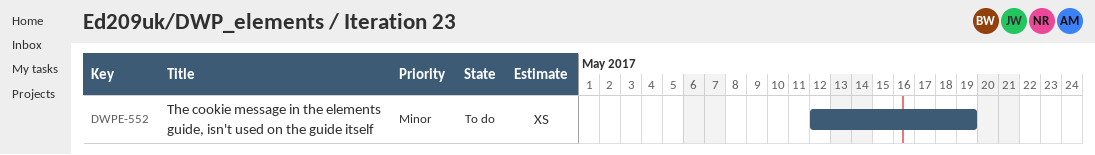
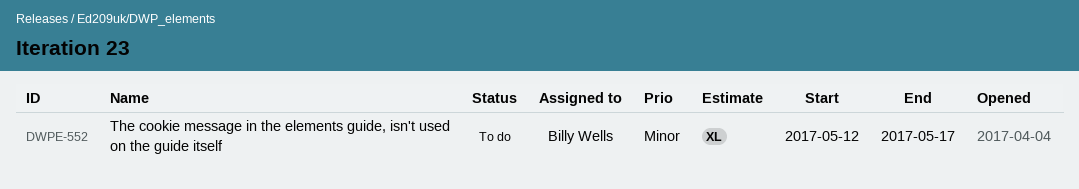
DWPE-552, estimate: XS -> XL
DWPE-552, due: May 19 -> May 17

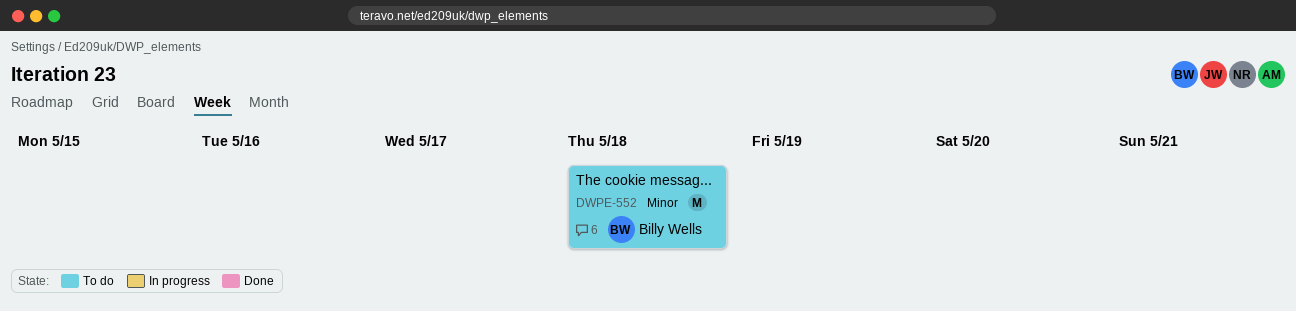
DWPE-552, estimate: XL -> M
DWPE-552, due: May 17 -> May 18

